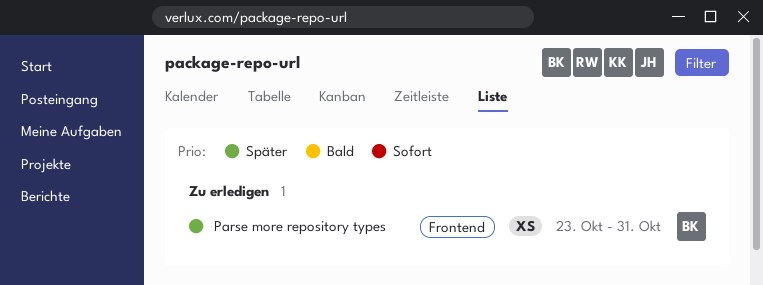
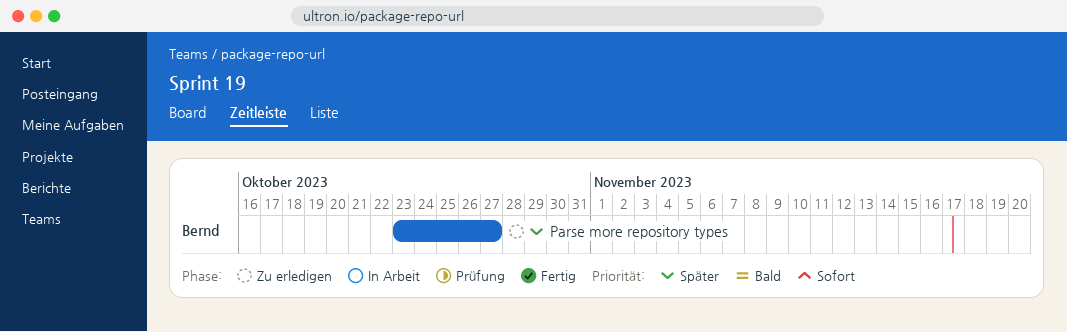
Parse more repository types, due: Oct 31 -> Oct 27

